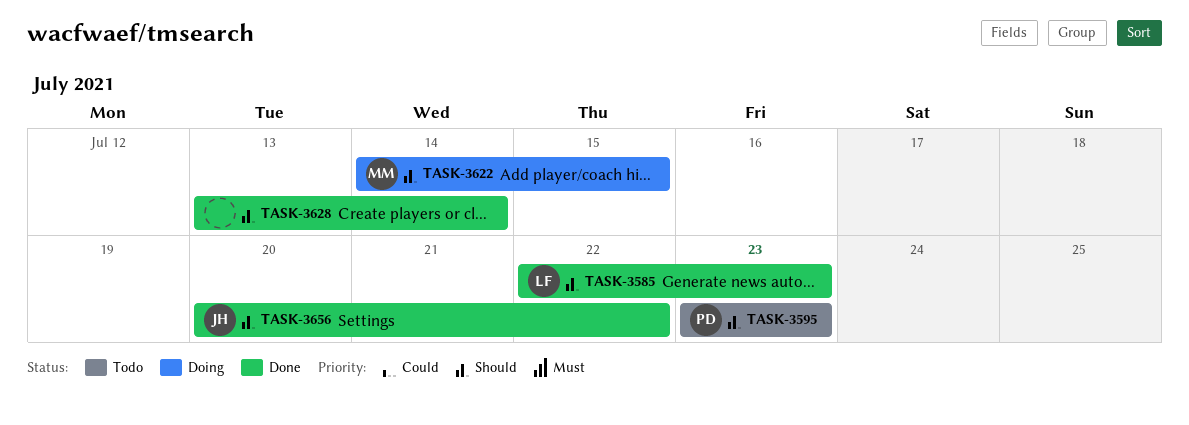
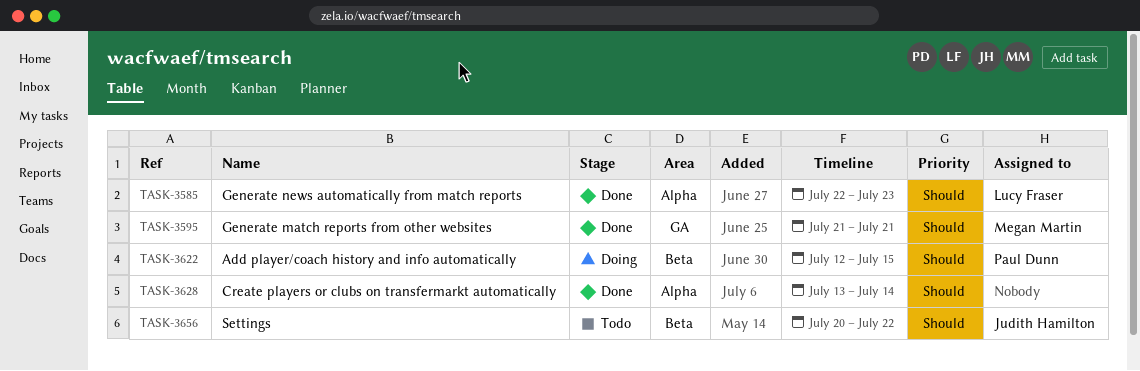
TASK-3595, status: Todo -> Done
TASK-3595, owner: Paul Dunn -> Megan Martin
TASK-3595, start: Jul 23 -> Jul 21
TASK-3595, due: Jul 23 -> Jul 21
TASK-3622, owner: Megan Martin -> Paul Dunn
TASK-3622, start: Jul 14 -> Jul 12
TASK-3656, status: Done -> Todo

